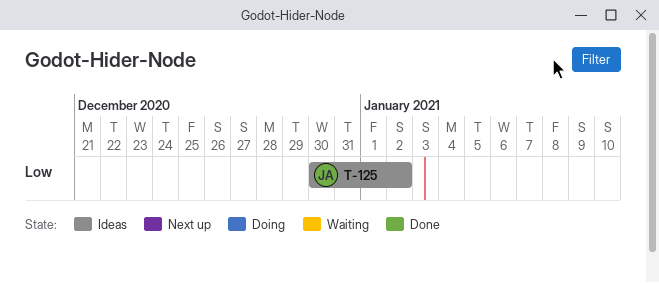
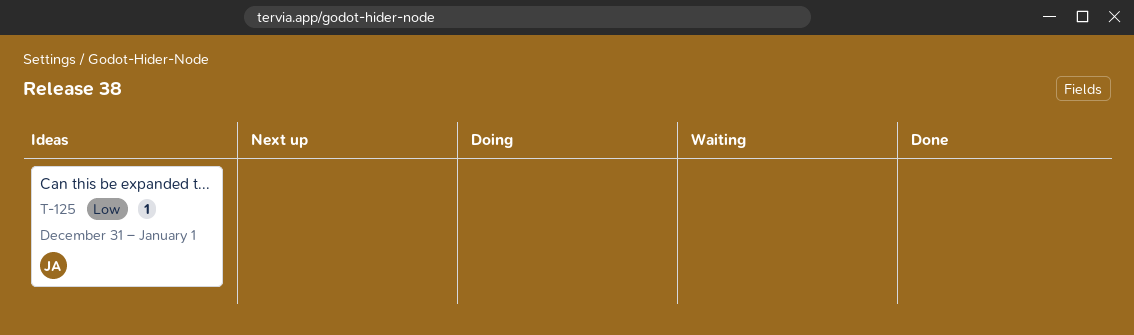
T-125, start: Dec 30 -> Dec 31
T-125, due: Jan 2 -> Jan 1

